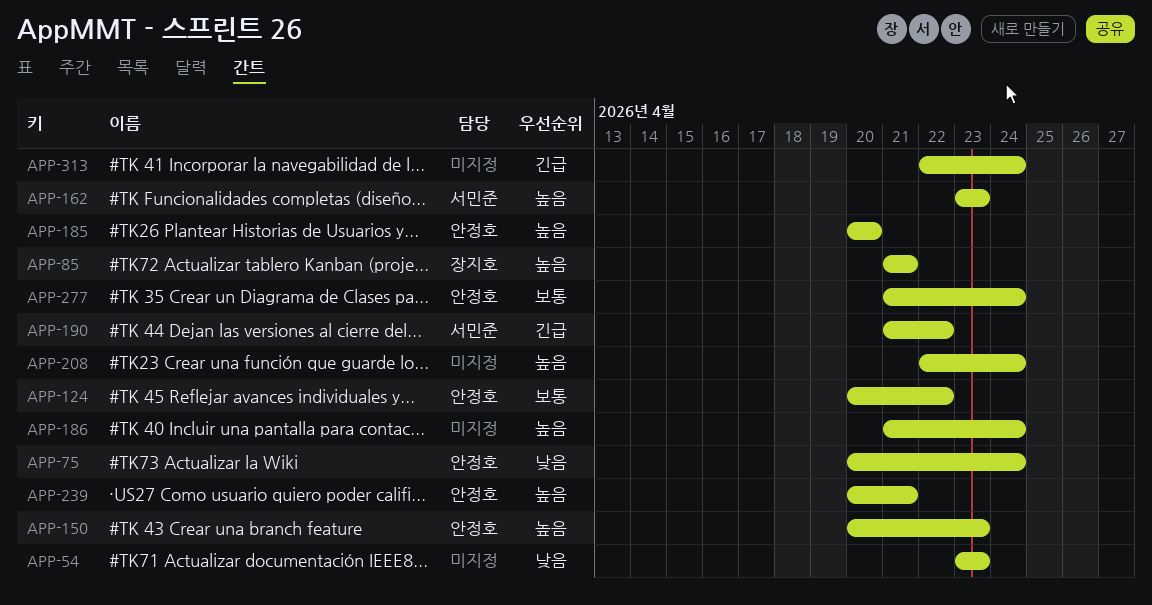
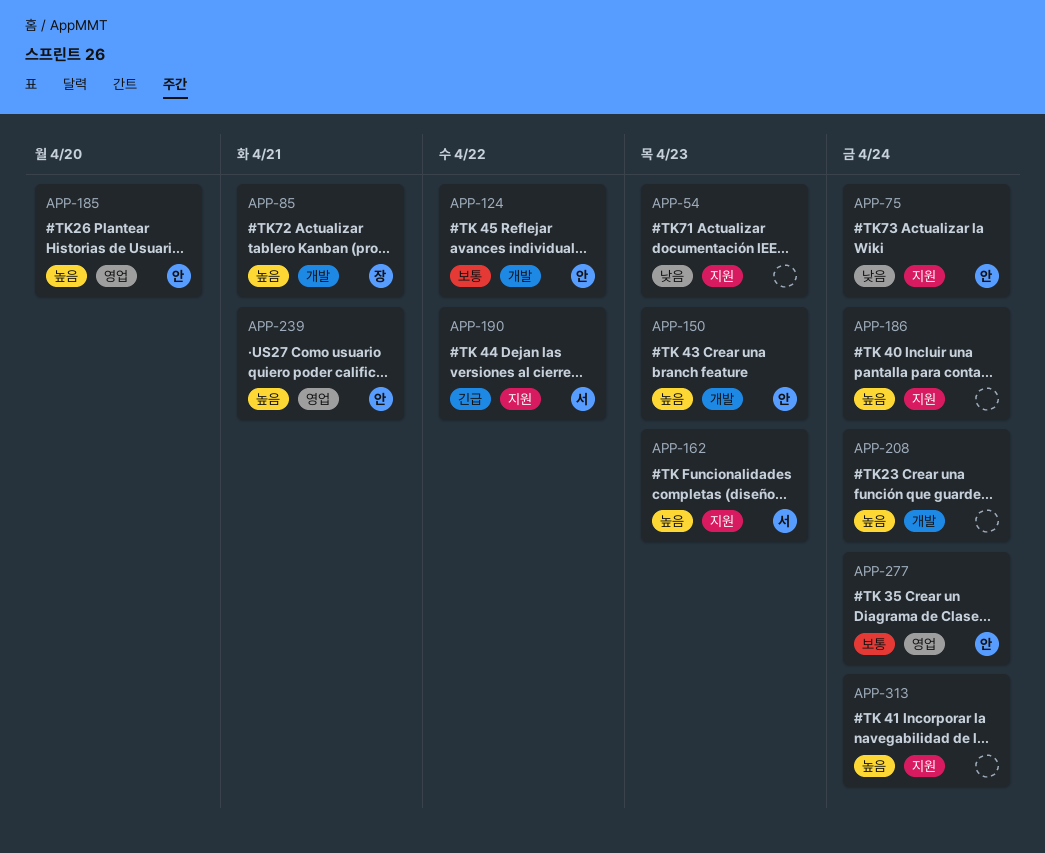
APP-313, priority: 긴급 -> 높음

